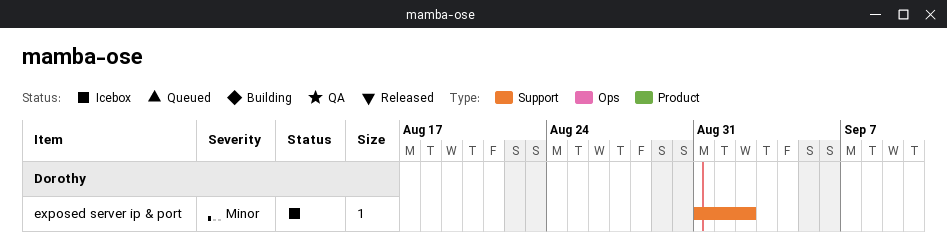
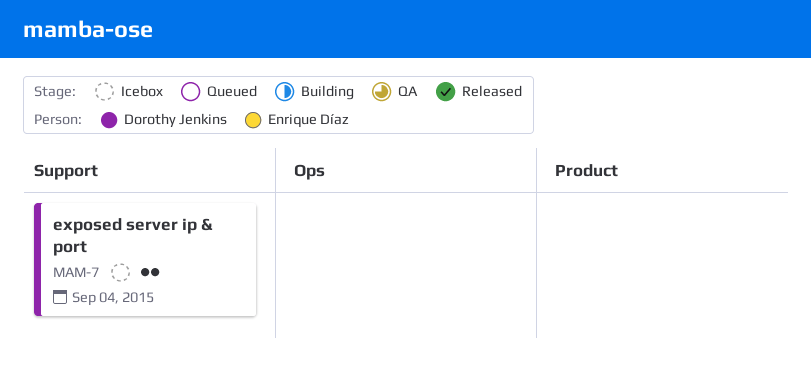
exposed server ip & port, estimate: 1 -> 2
exposed server ip & port, due: Sep 2 -> Sep 4

